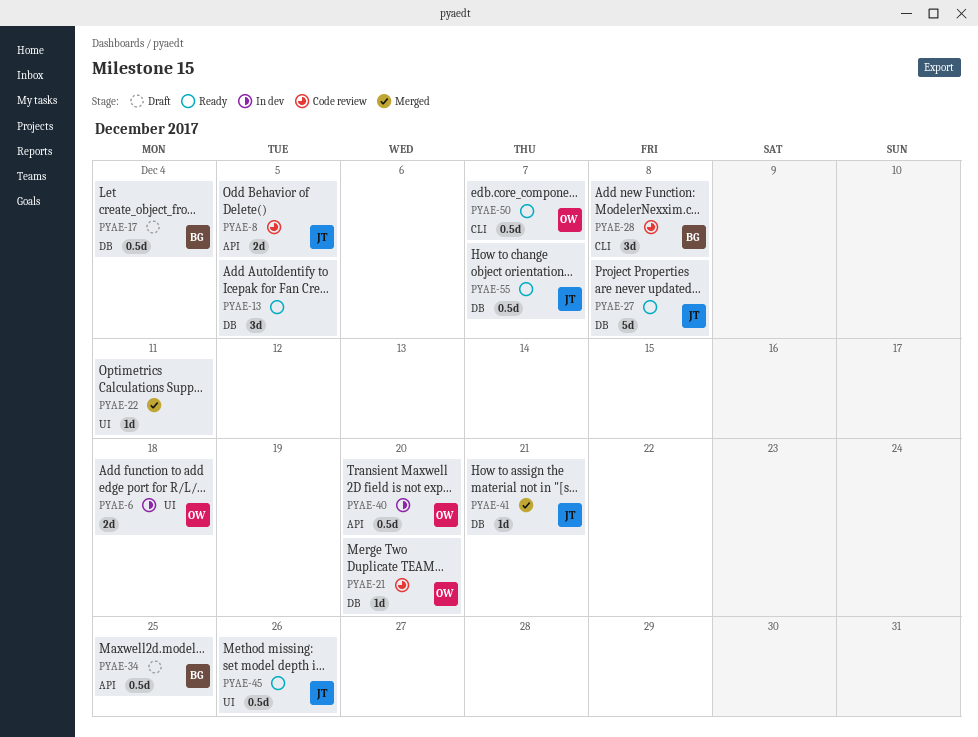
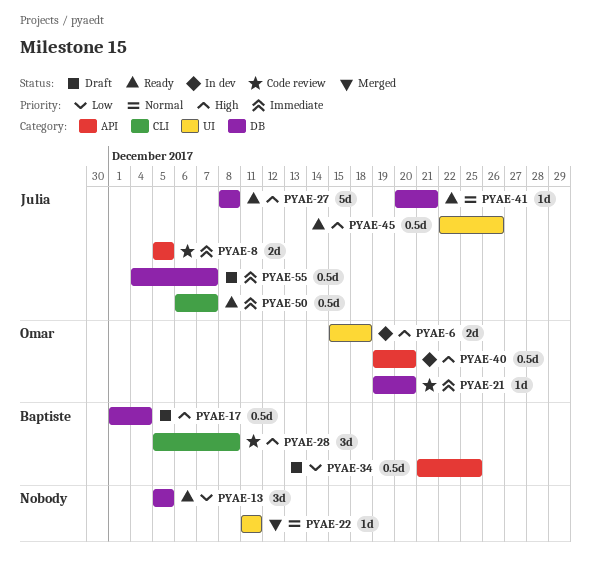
PYAE-41, status: Merged -> Ready
PYAE-50, owner: Omar -> Julia
PYAE-55, status: Ready -> Draft

